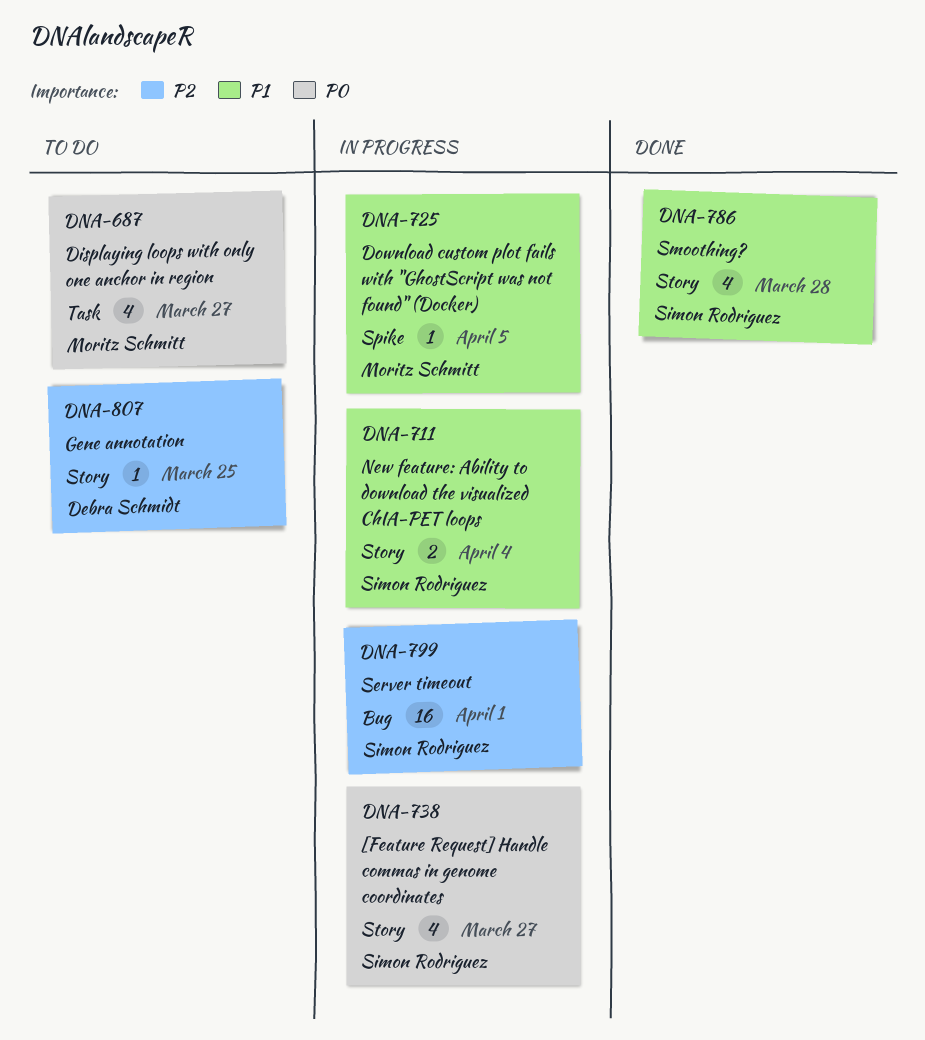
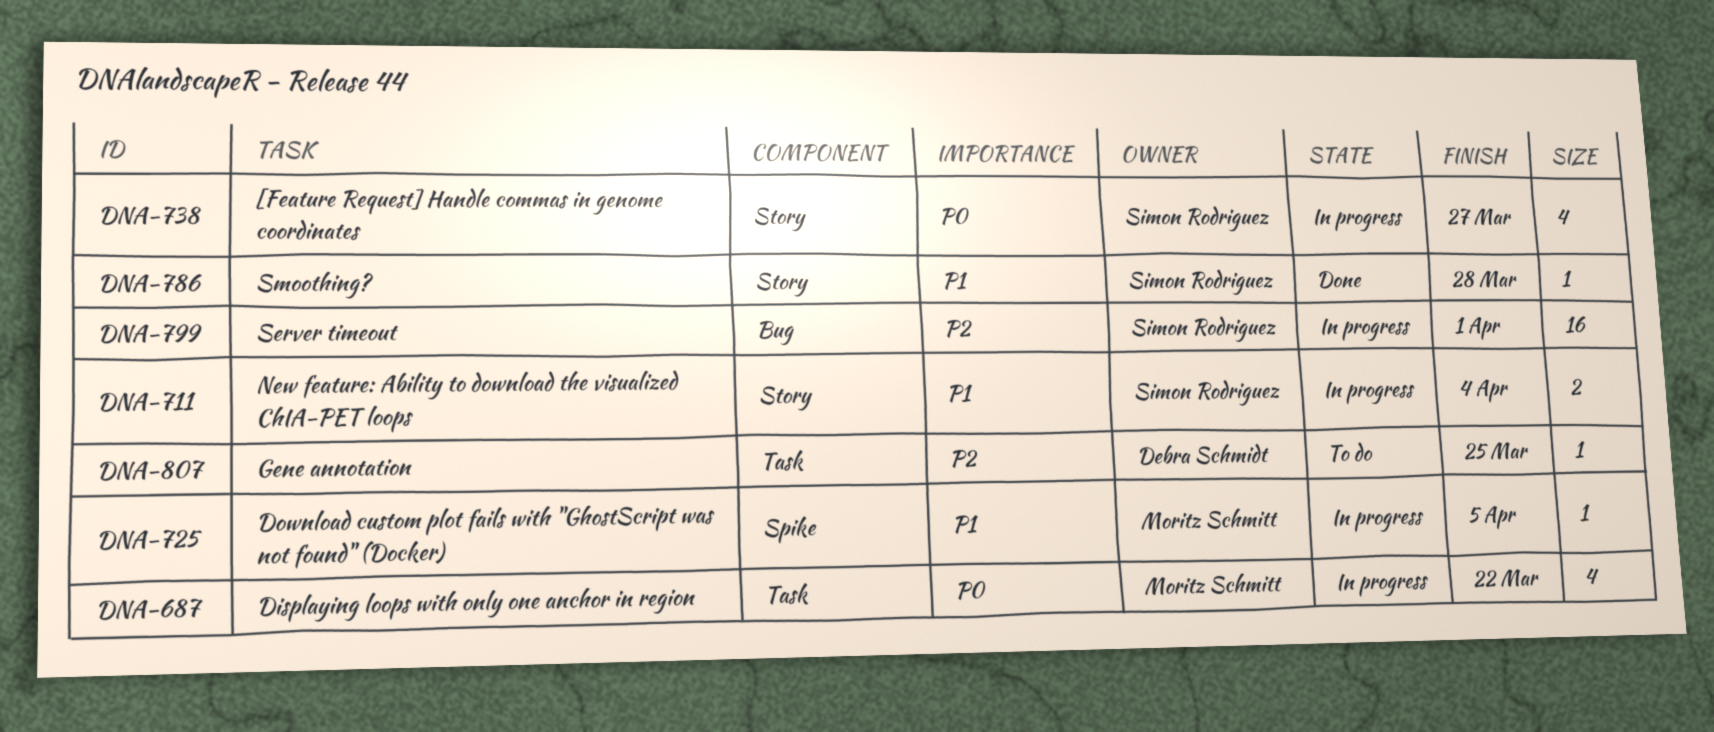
DNA-687, status: To do -> In progress
DNA-687, due: Mar 27 -> Mar 22
DNA-786, estimate: 4 -> 1
DNA-807, label: Story -> Task

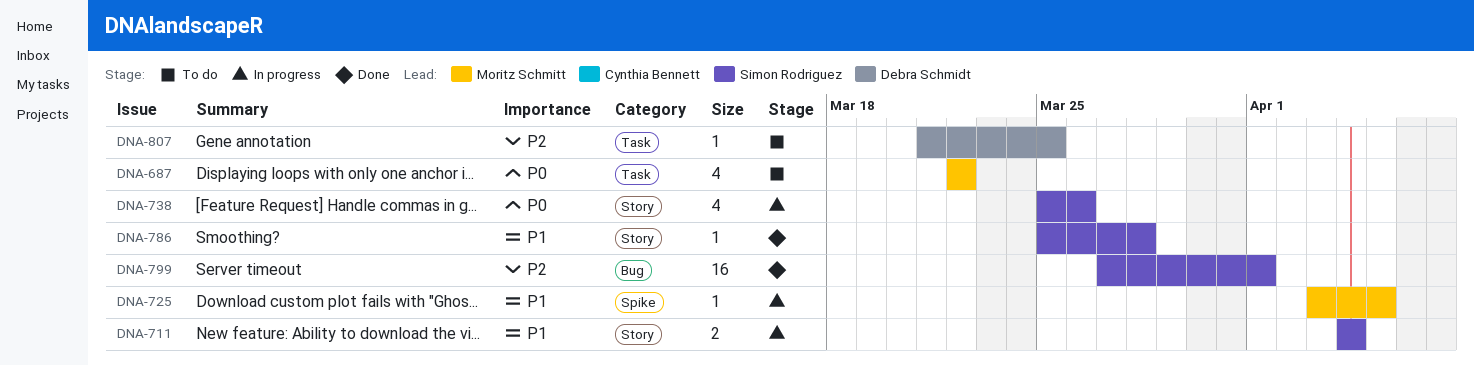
DNA-687, status: In progress -> To do
DNA-738, due: Mar 27 -> Mar 26
DNA-799, status: In progress -> Done

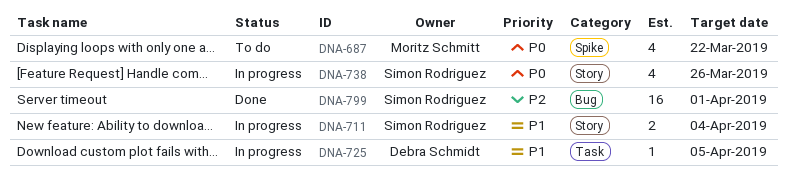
DNA-687, label: Task -> Spike
DNA-725, owner: Moritz Schmitt -> Debra Schmidt
DNA-725, label: Spike -> Task
DNA-786: present -> none
DNA-807: present -> none

